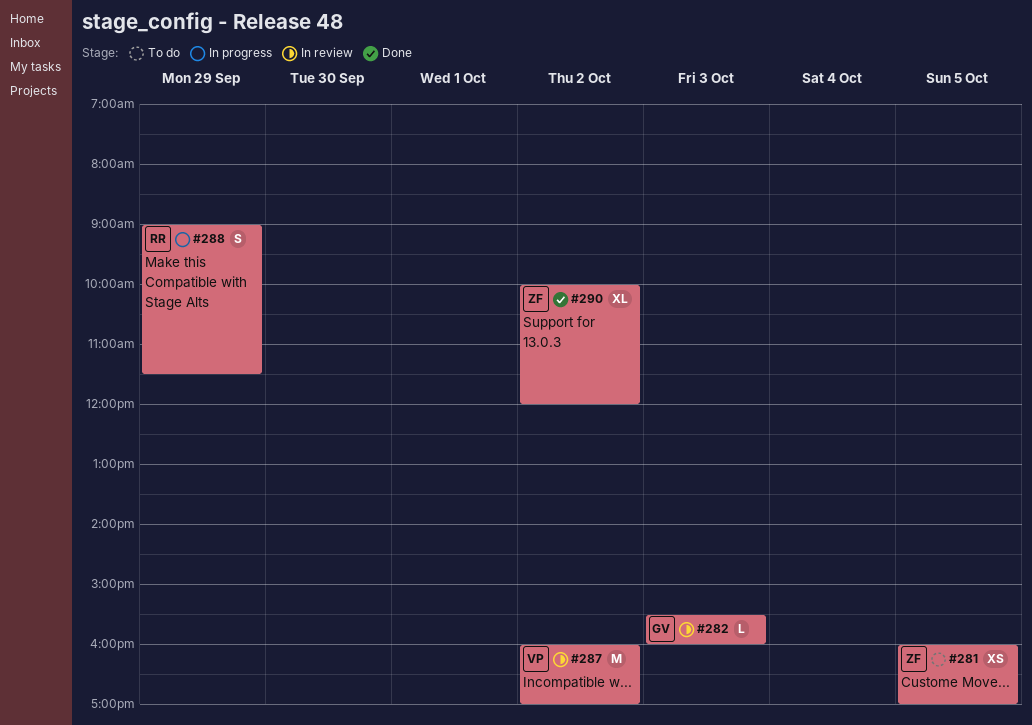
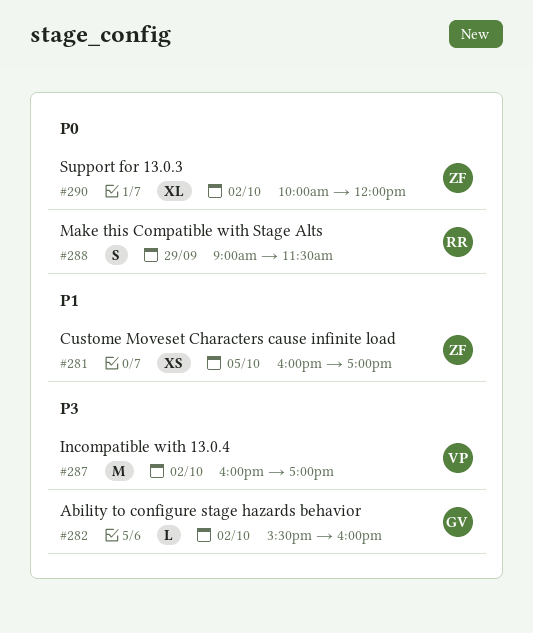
#282, day: Oct 3 -> Oct 2

